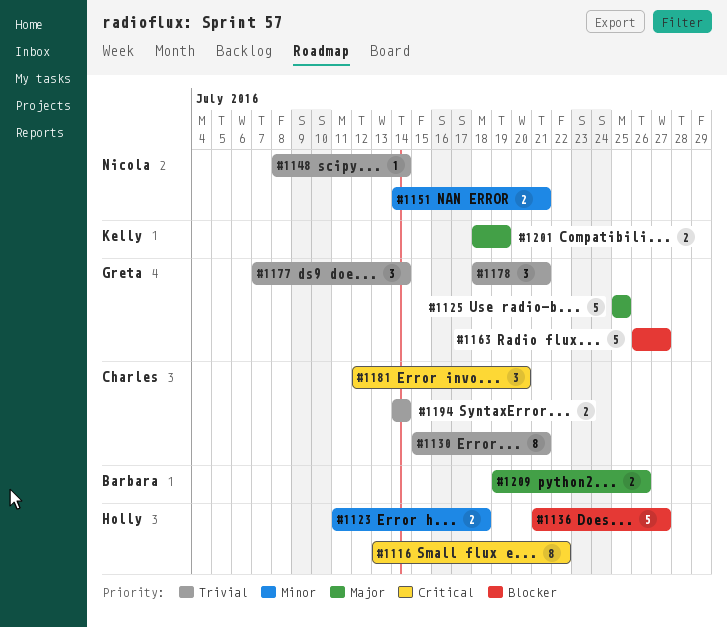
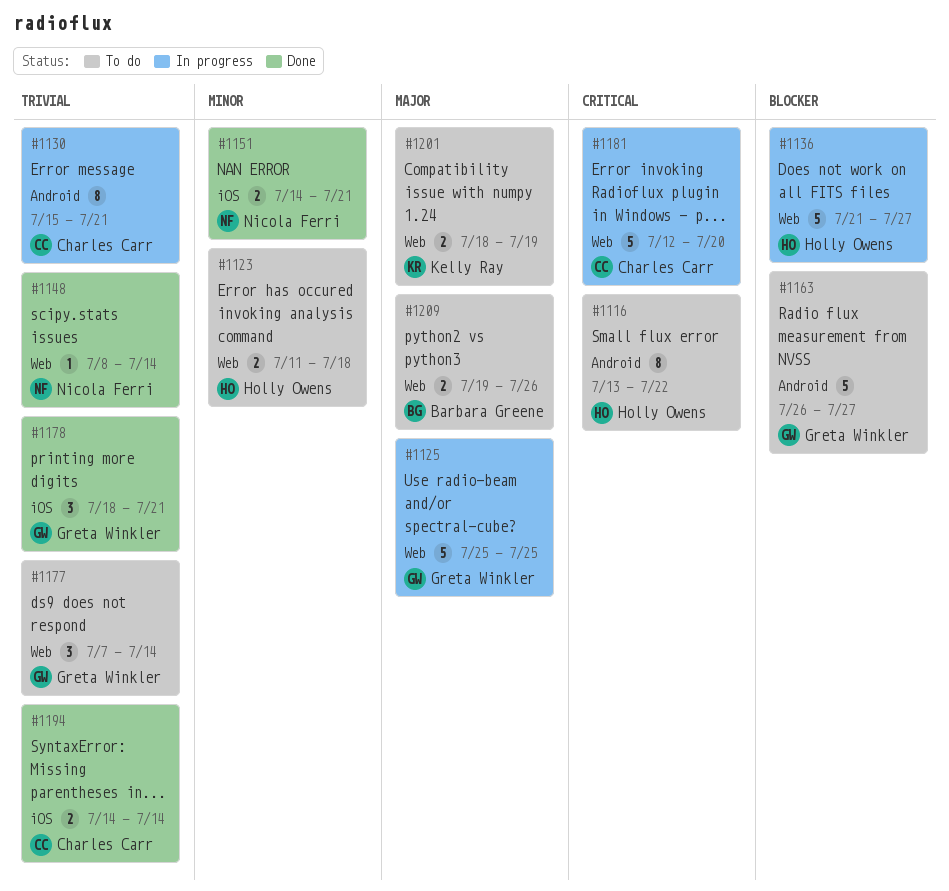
#1181, estimate: 3 -> 5

